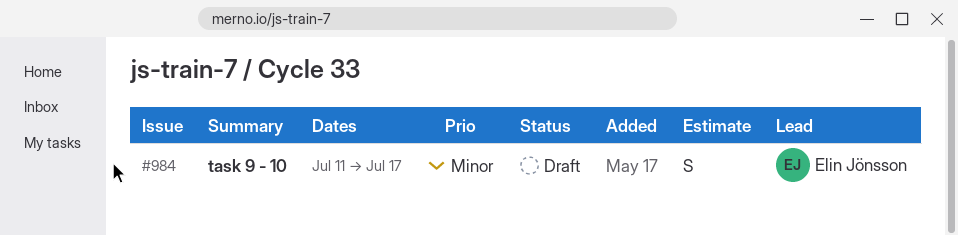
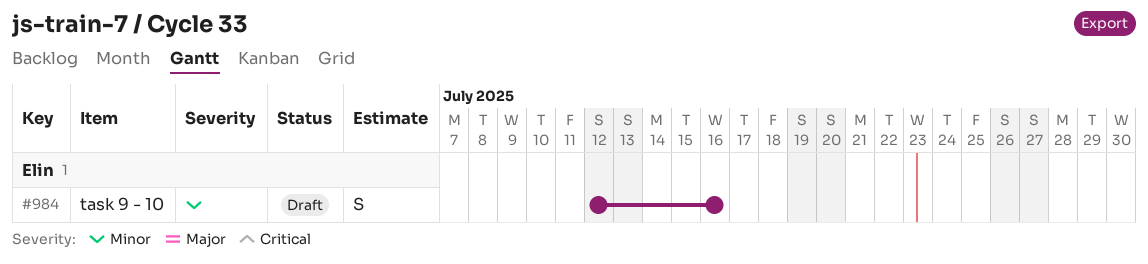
#984, start: Jul 11 -> Jul 12
#984, due: Jul 17 -> Jul 16

